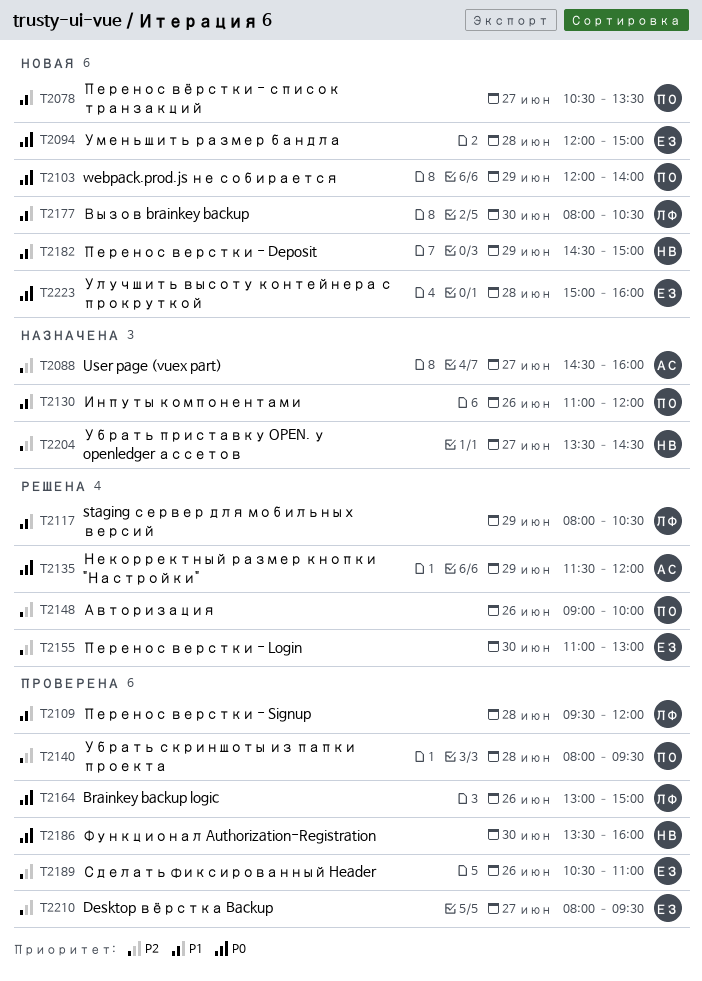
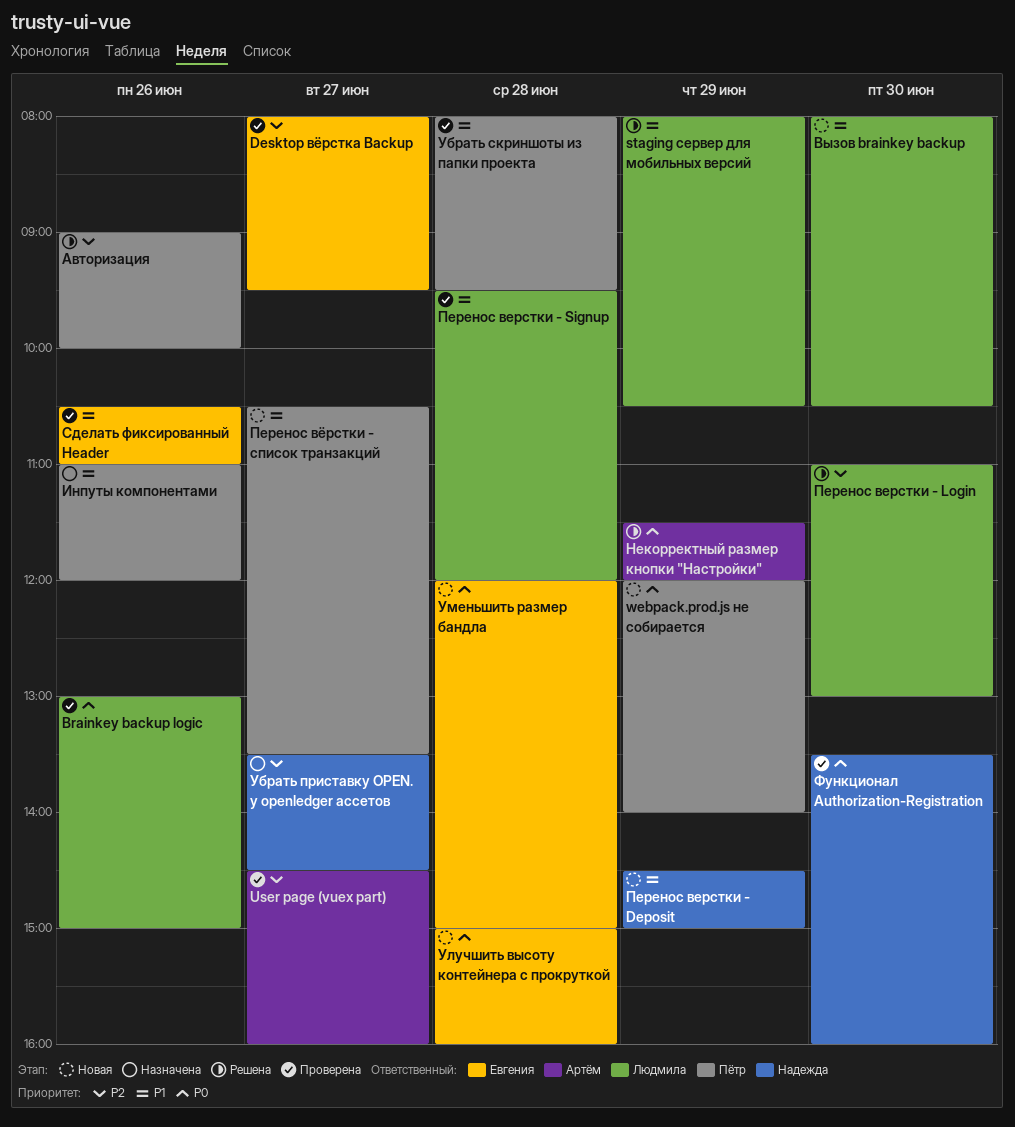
User page (vuex part), status: Назначена -> Проверена
Перенос верстки - Login, owner: Евгения -> Людмила
Сделать фиксированный Header, priority: P2 -> P1
Убрать скриншоты из папки проекта, priority: P2 -> P1

